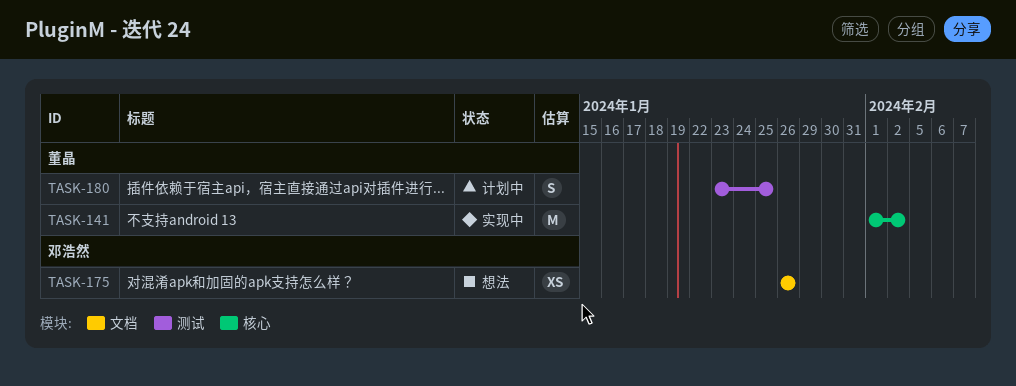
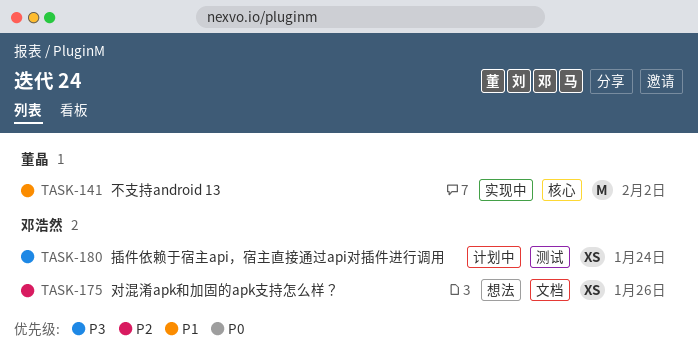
TASK-180, owner: 董晶 -> 邓浩然
TASK-180, estimate: S -> XS
TASK-180, due: Jan 25 -> Jan 24

